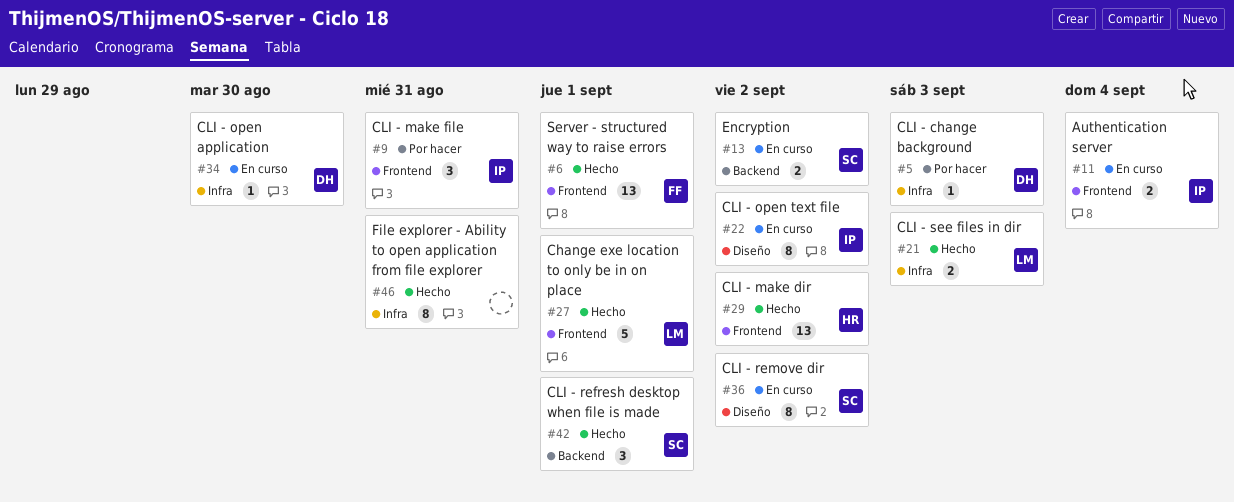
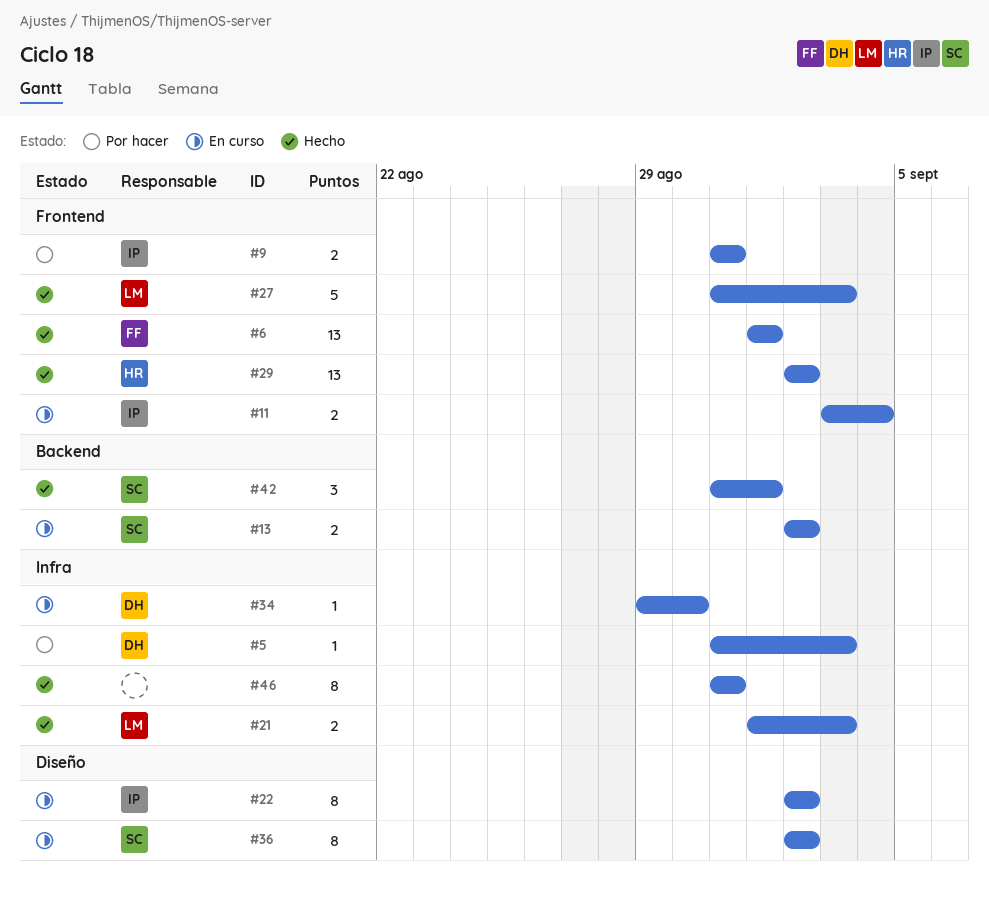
#9, estimate: 3 -> 2
#27, due: Sep 1 -> Sep 3

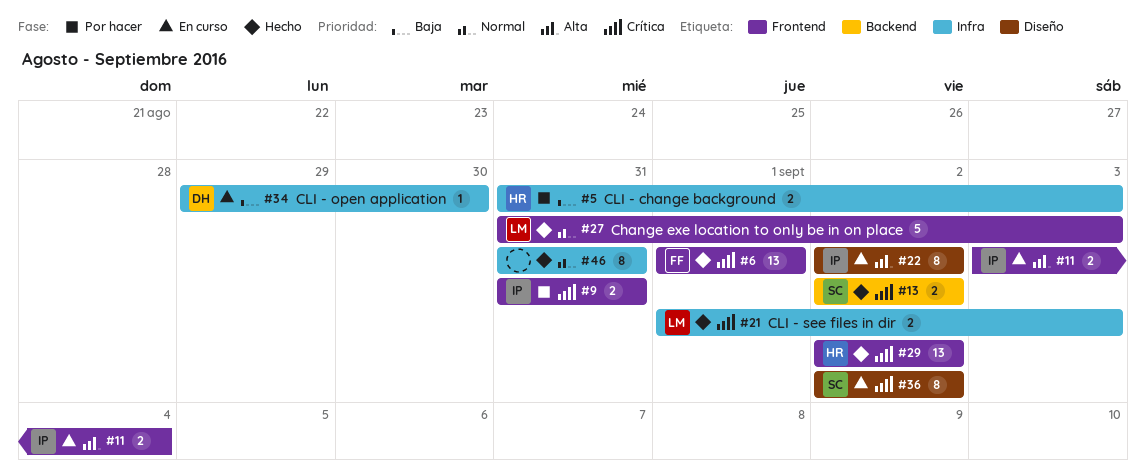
#5, owner: DH -> HR
#5, estimate: 1 -> 2
#13, status: En curso -> Hecho
#42: present -> none

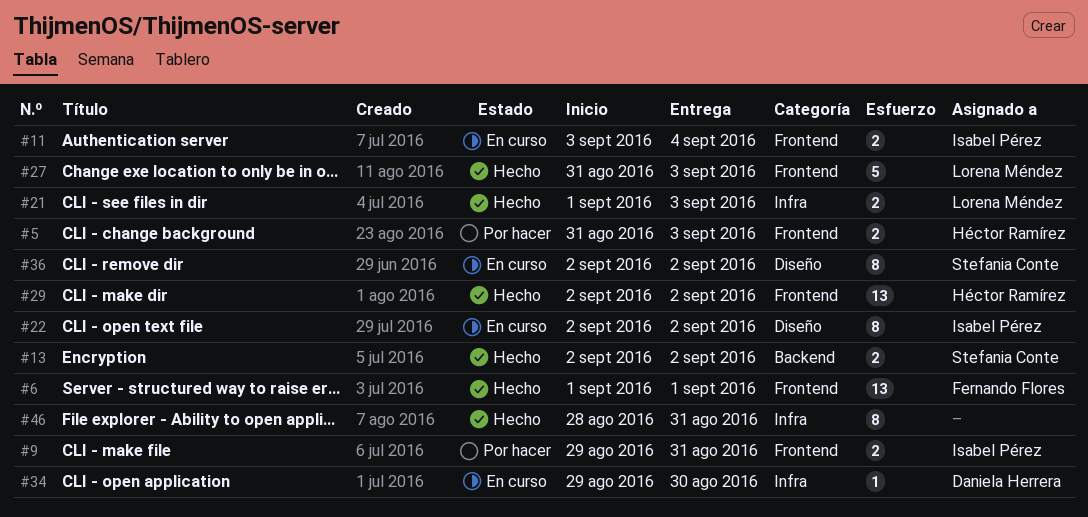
#5, label: Infra -> Frontend
#9, start: Aug 31 -> Aug 29
#46, start: Aug 31 -> Aug 28

